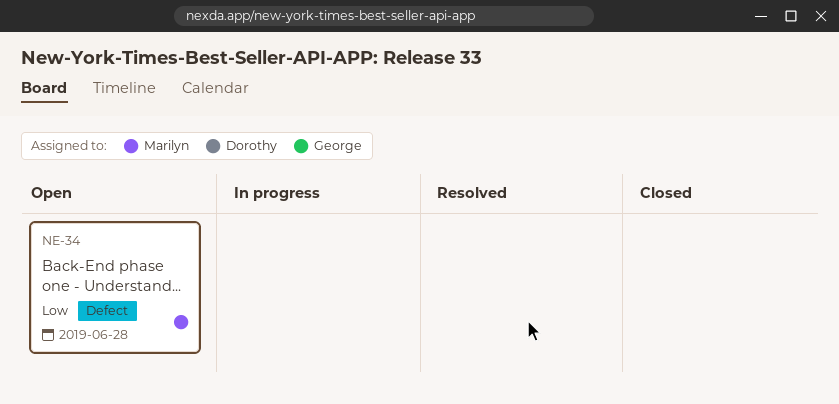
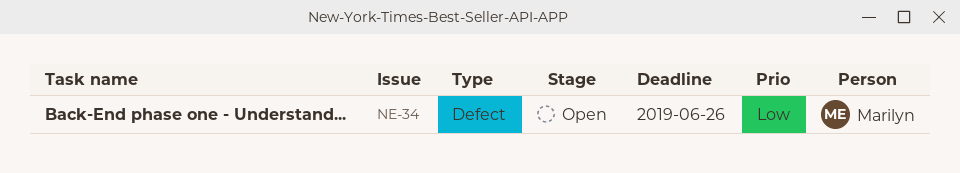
NE-34, due: Jun 28 -> Jun 26

